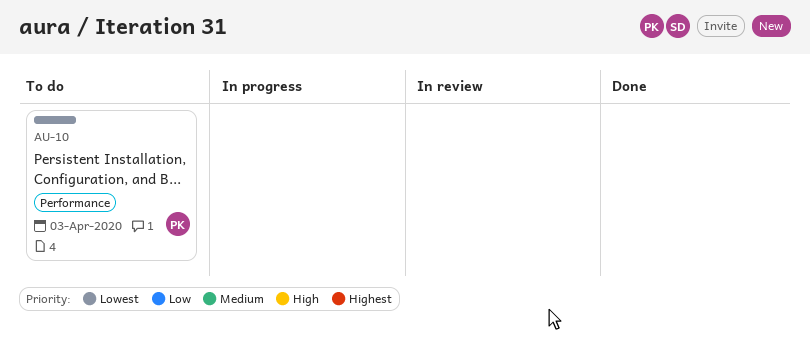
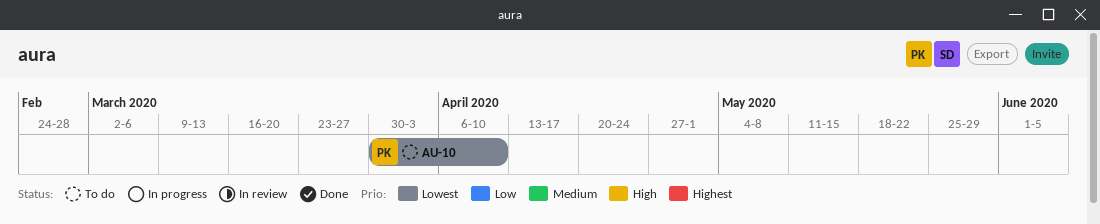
AU-10, due: Apr 3 -> Apr 10

